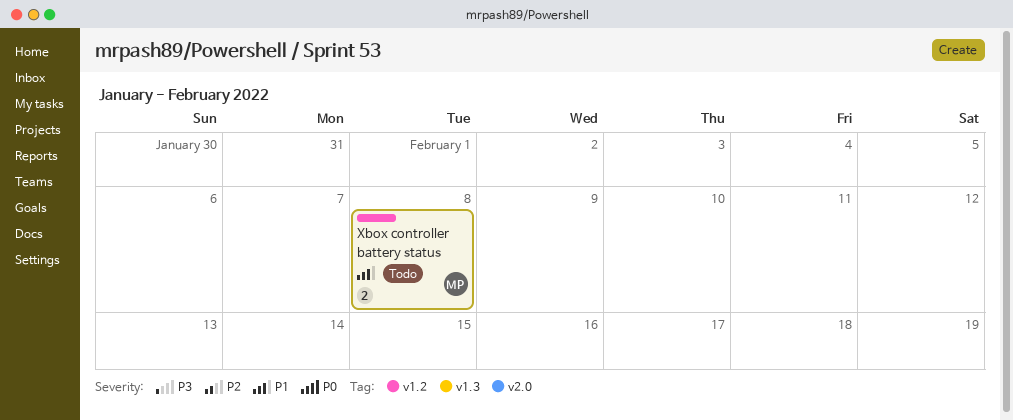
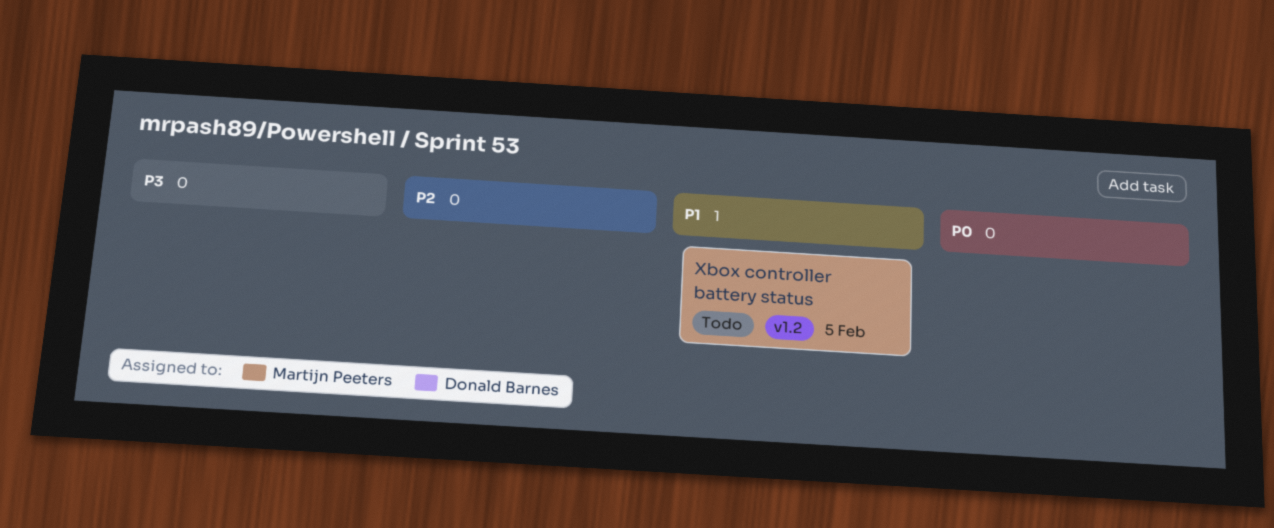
Xbox controller battery status, due: Feb 8 -> Feb 5

